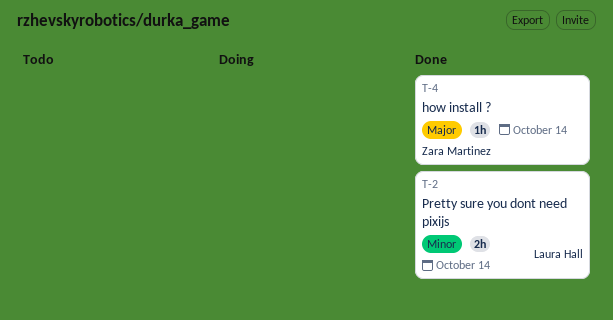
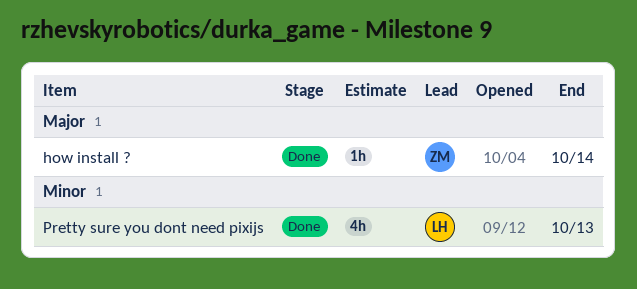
Pretty sure you dont need pixijs, estimate: 2h -> 4h
Pretty sure you dont need pixijs, due: Oct 14 -> Oct 13

